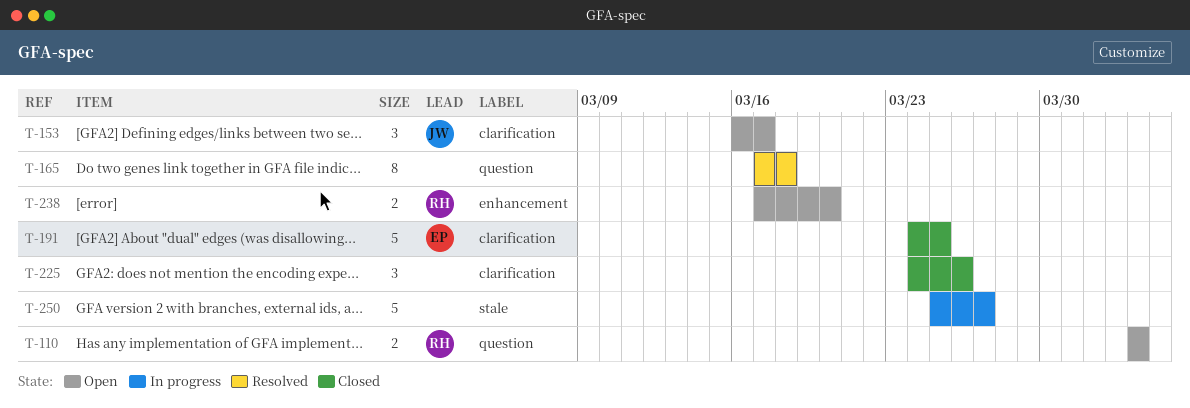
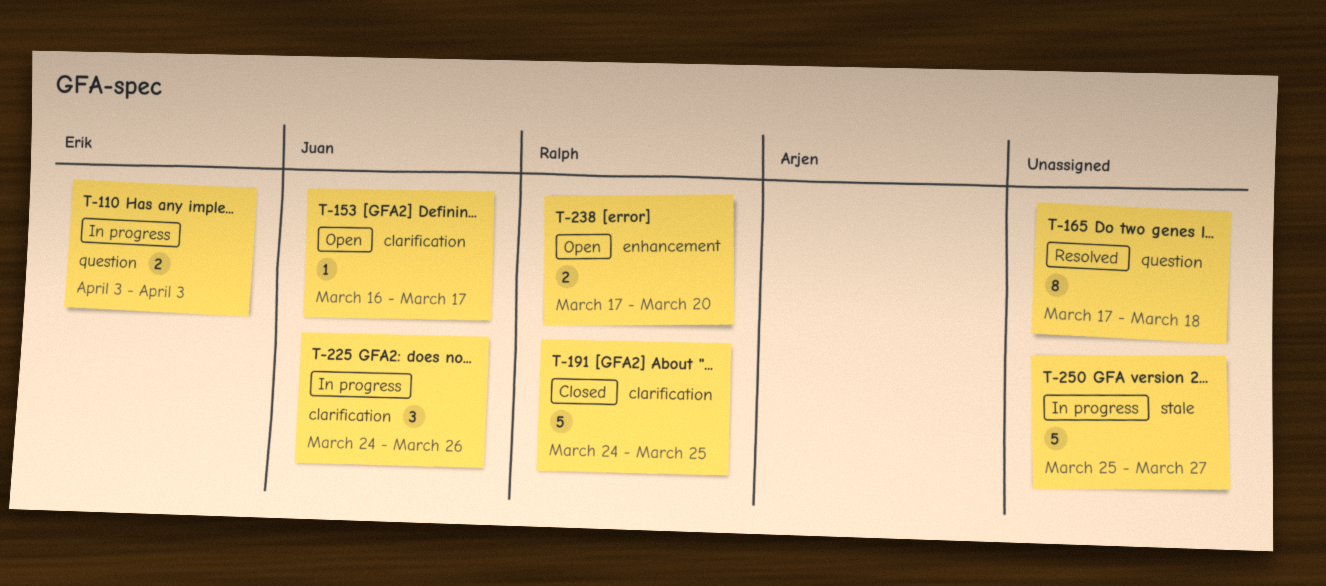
T-110, status: Open -> In progress
T-110, owner: Ralph -> Erik
T-153, estimate: 3 -> 1
T-191, owner: Erik -> Ralph
T-225, status: Closed -> In progress
T-225, owner: none -> Juan

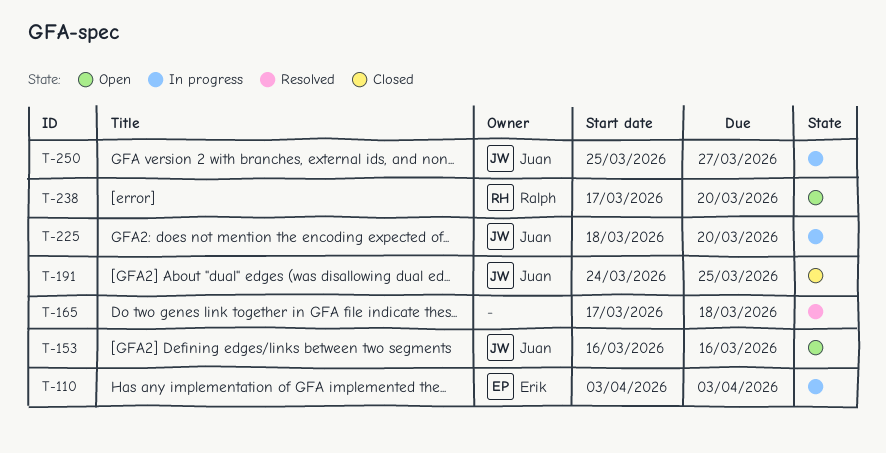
T-153, due: Mar 17 -> Mar 16
T-191, owner: Ralph -> Juan
T-225, start: Mar 24 -> Mar 18
T-225, due: Mar 26 -> Mar 20
T-250, owner: none -> Juan

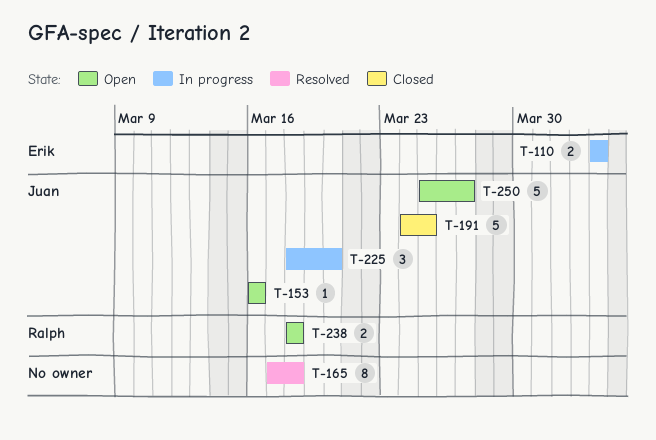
T-238, start: Mar 17 -> Mar 18
T-238, due: Mar 20 -> Mar 18
T-250, status: In progress -> Open

